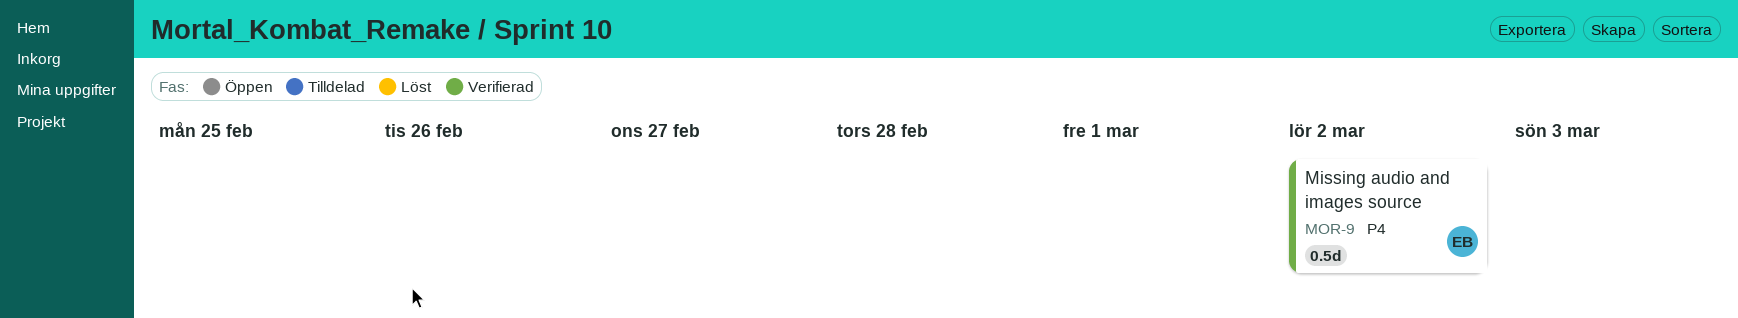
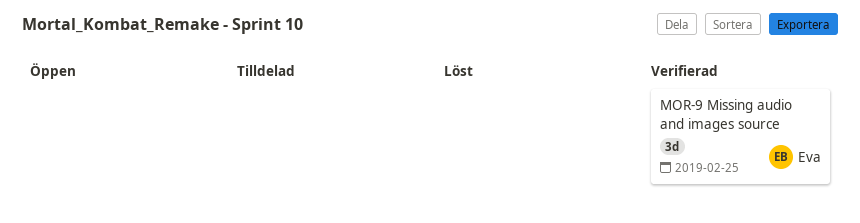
MOR-9, estimate: 0.5d -> 3d
MOR-9, due: Mar 2 -> Feb 25

